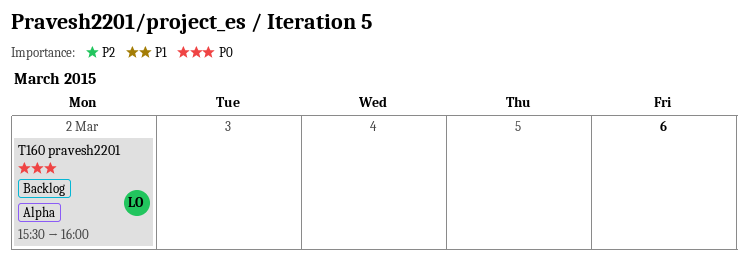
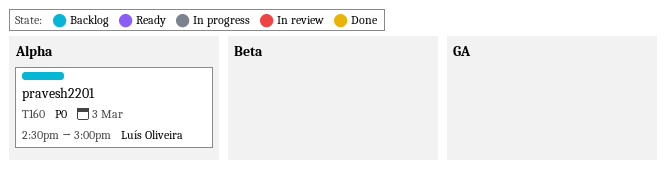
T160, day: Mar 2 -> Mar 3
T160, begins: 15:30 -> 14:30
T160, ends: 16:00 -> 15:00

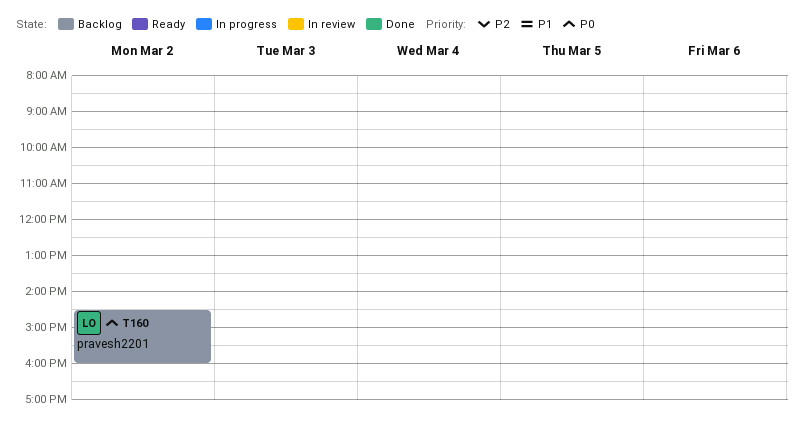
T160, day: Mar 3 -> Mar 2
T160, ends: 15:00 -> 16:00

